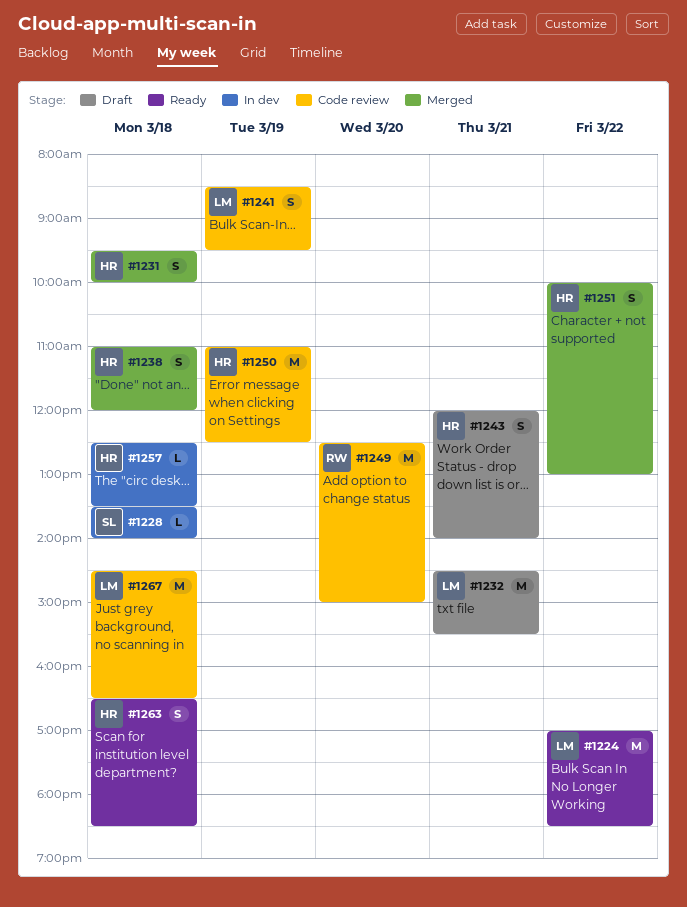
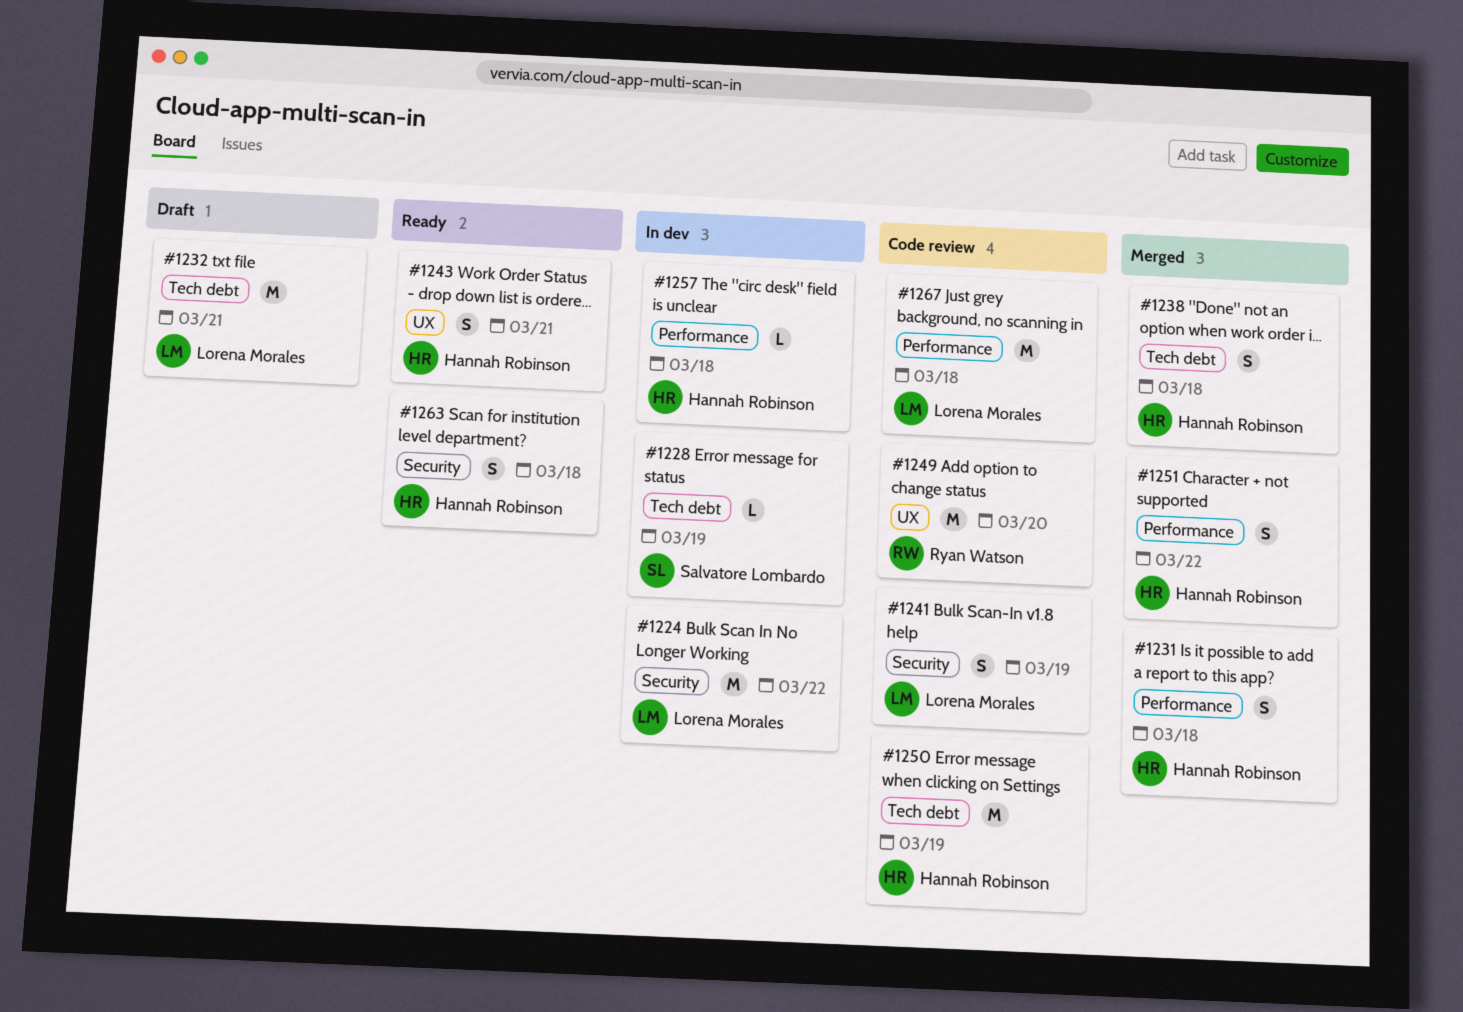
#1224, status: Ready -> In dev
#1228, day: Mar 18 -> Mar 19
#1243, status: Draft -> Ready

